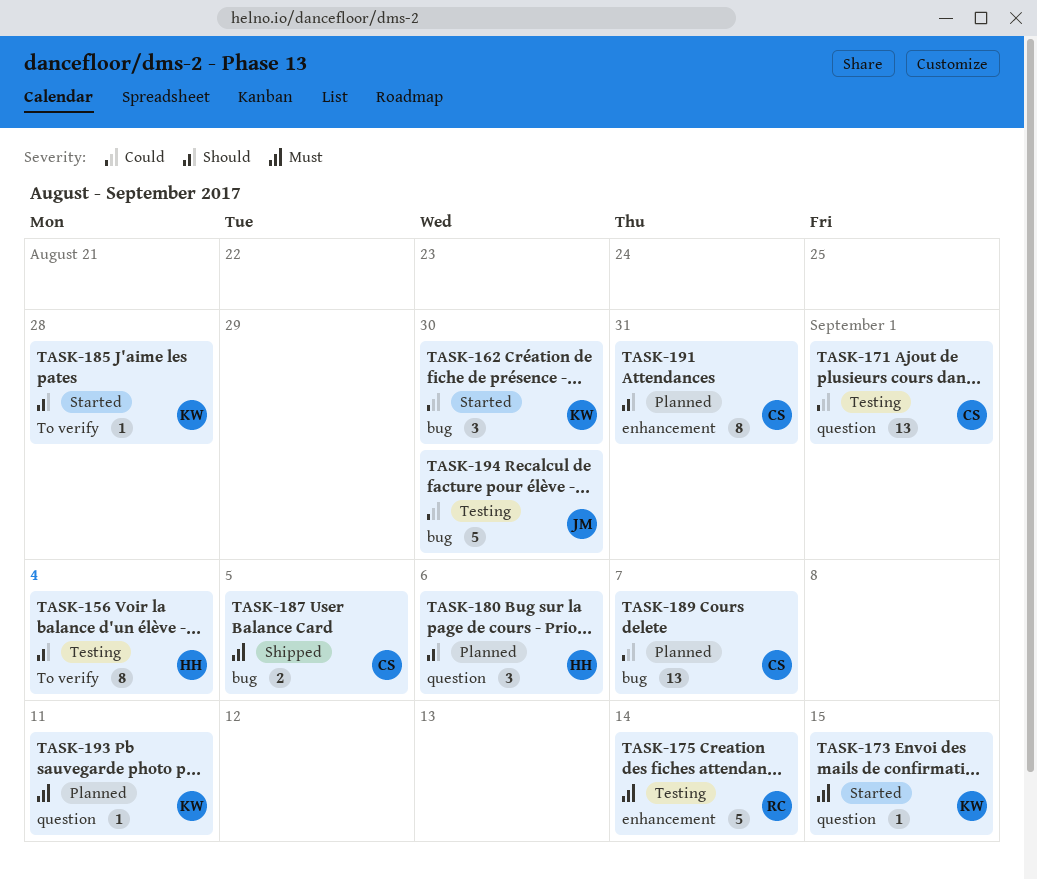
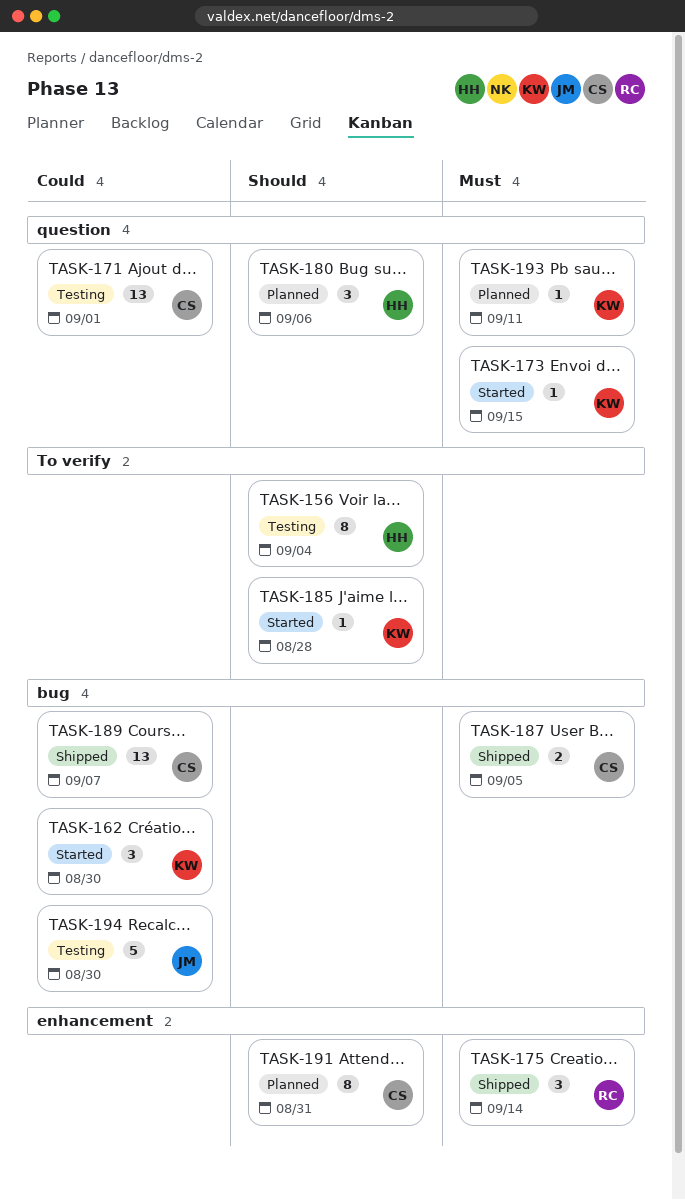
TASK-175, status: Testing -> Shipped
TASK-175, estimate: 5 -> 3
TASK-189, status: Planned -> Shipped

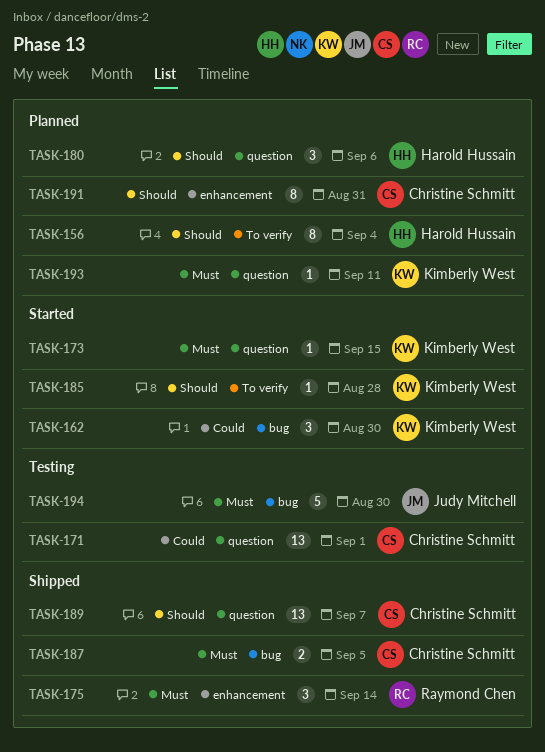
TASK-156, status: Testing -> Planned
TASK-189, priority: Could -> Should
TASK-189, label: bug -> question
TASK-194, priority: Could -> Must

